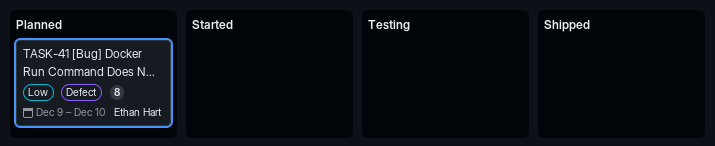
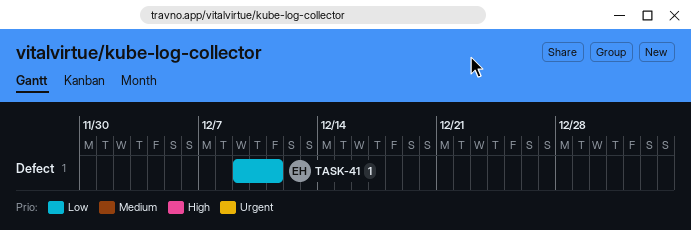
TASK-41, estimate: 8 -> 1
TASK-41, due: Dec 10 -> Dec 11

